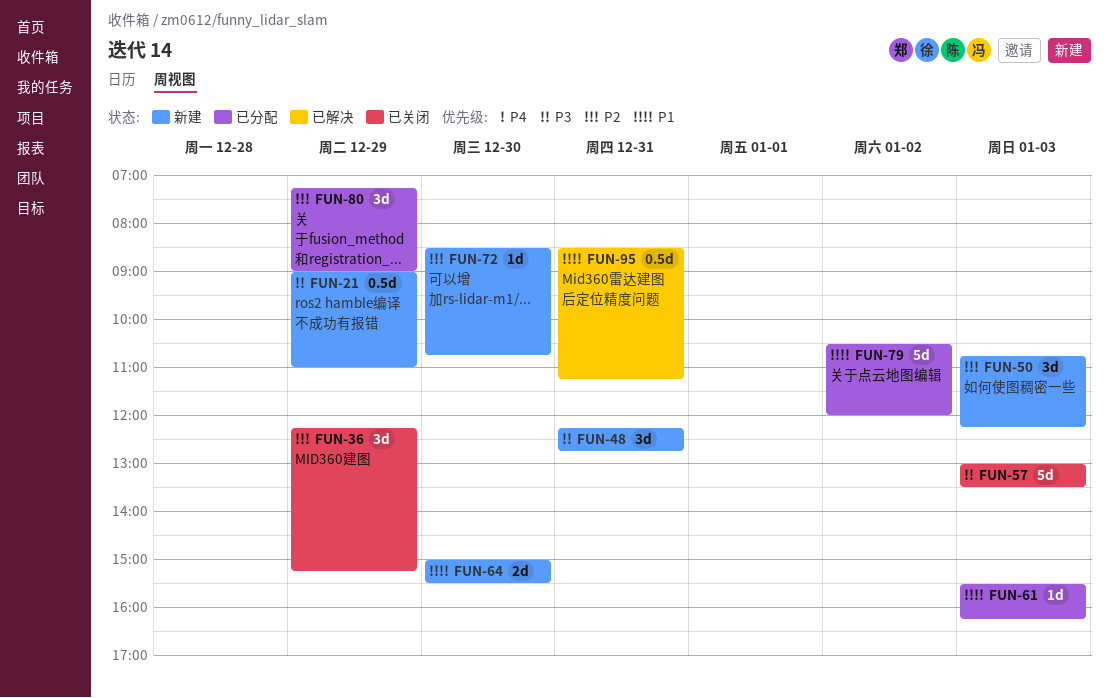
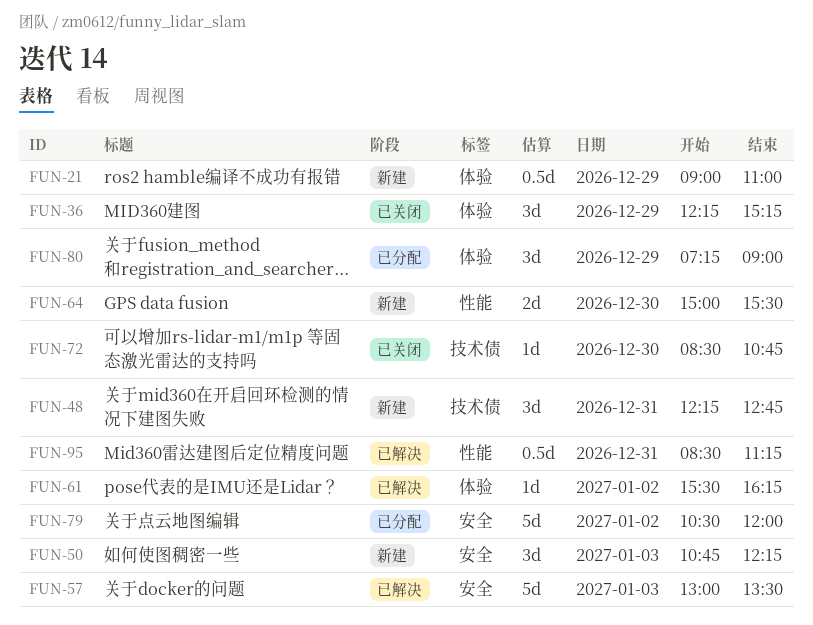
FUN-57, status: 已关闭 -> 已解决
FUN-61, status: 已分配 -> 已解决
FUN-61, day: Jan 3 -> Jan 2
FUN-72, status: 新建 -> 已关闭

